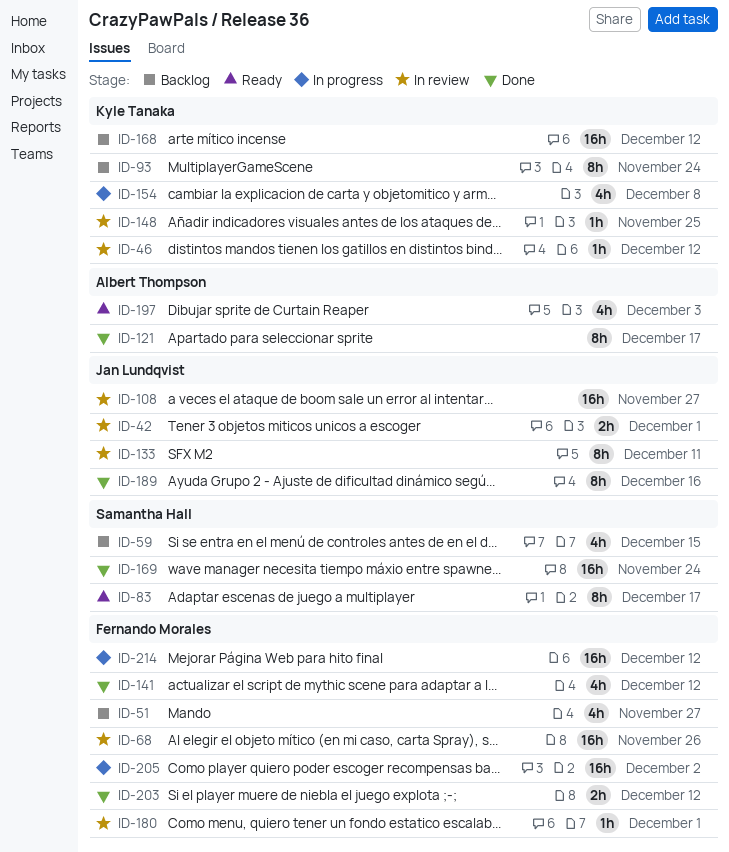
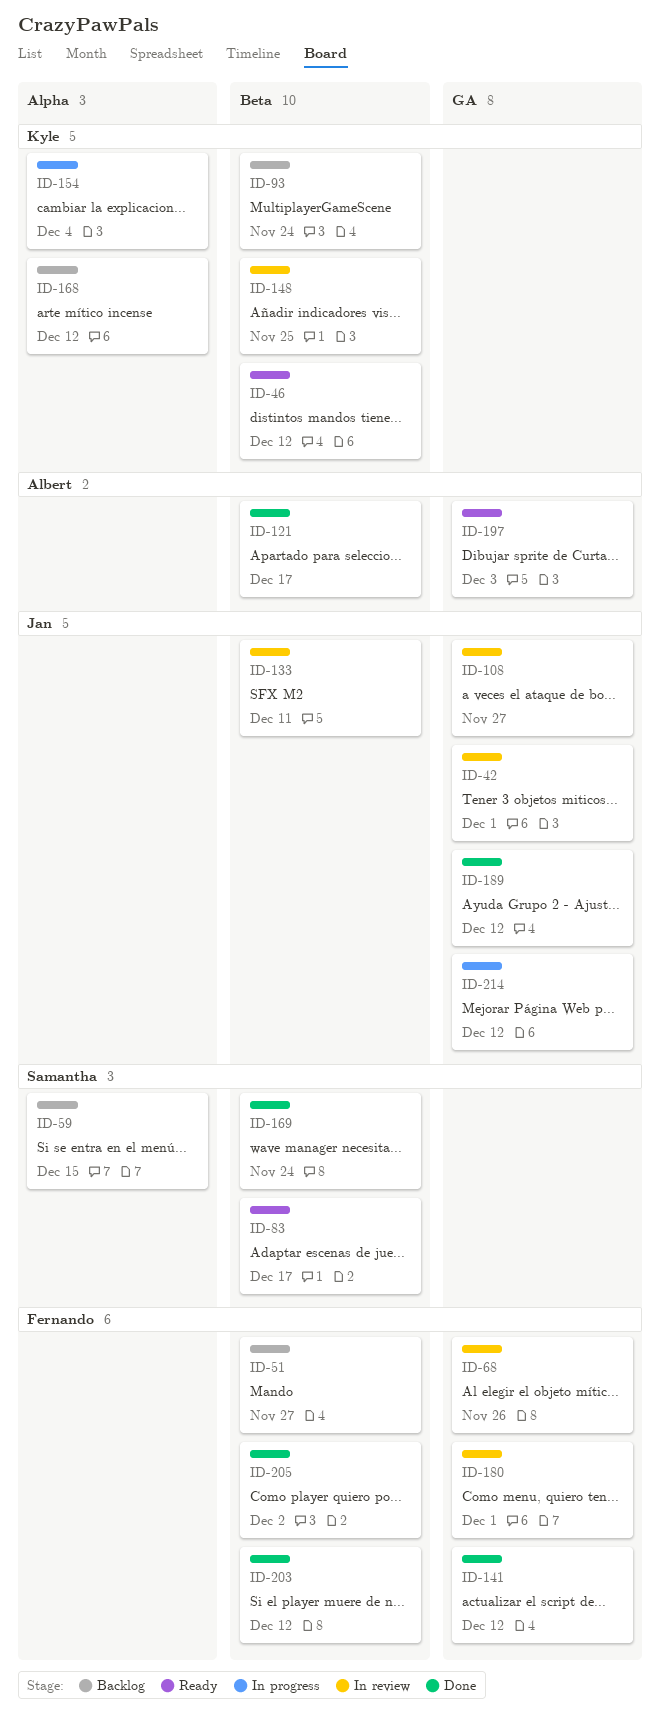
ID-46, status: In review -> Ready
ID-154, due: Dec 8 -> Dec 4
ID-189, due: Dec 16 -> Dec 12
ID-205, status: In progress -> Done
ID-214, owner: Fernando Morales -> Jan Lundqvist

